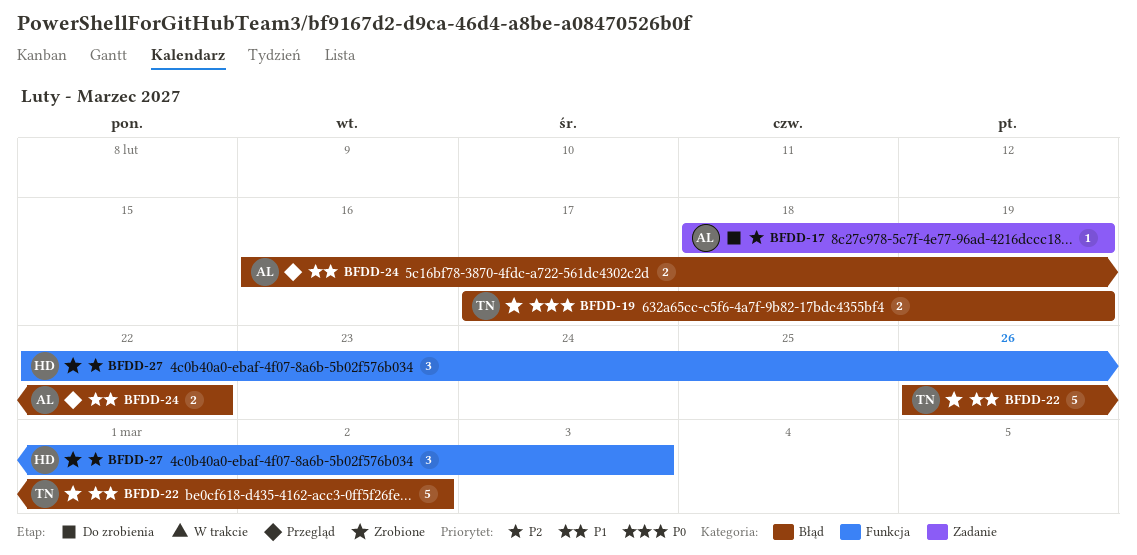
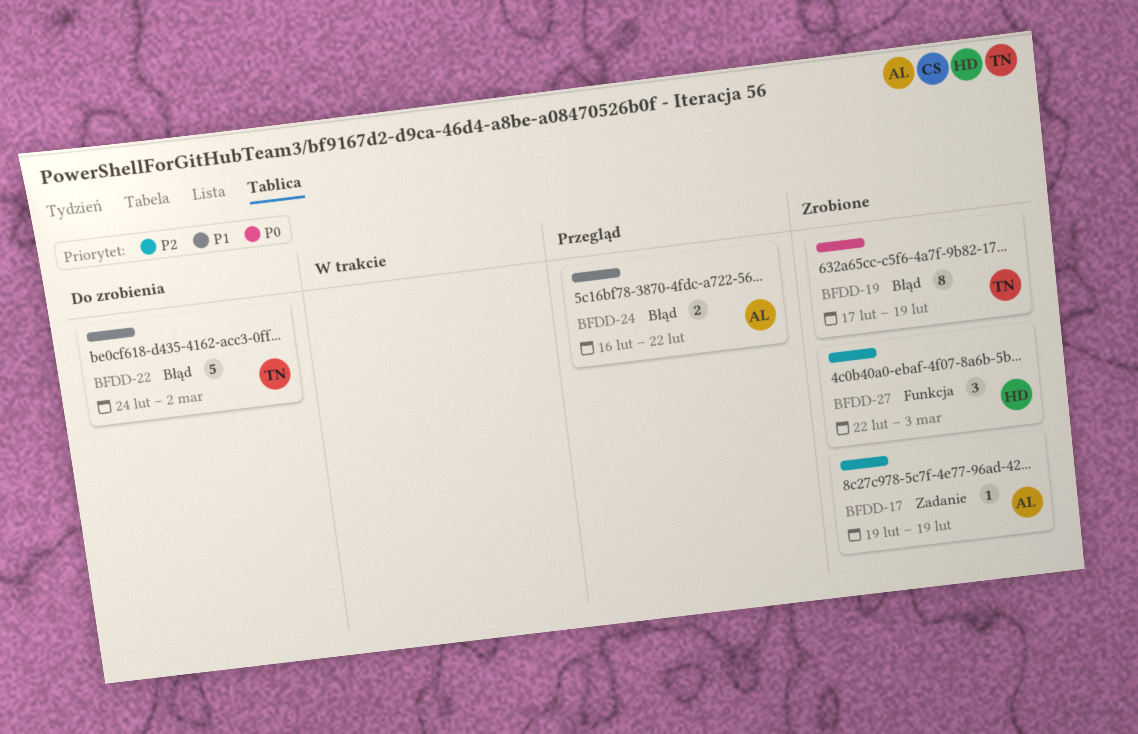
BFDD-17, status: Do zrobienia -> Zrobione
BFDD-17, start: Feb 18 -> Feb 19
BFDD-19, estimate: 2 -> 8
BFDD-22, status: Zrobione -> Do zrobienia
BFDD-22, start: Feb 26 -> Feb 24

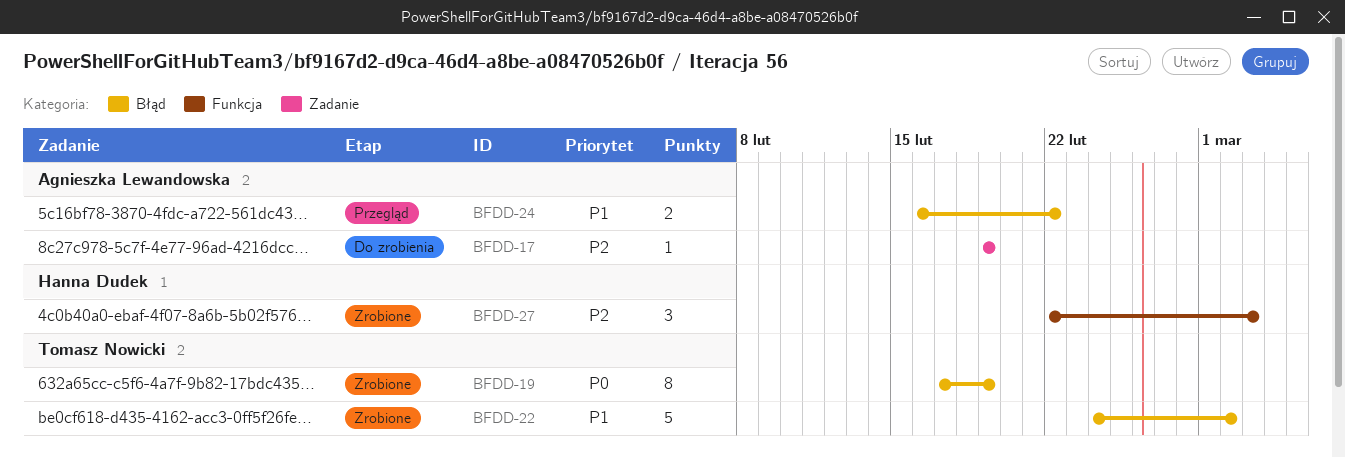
BFDD-17, status: Zrobione -> Do zrobienia
BFDD-22, status: Do zrobienia -> Zrobione

